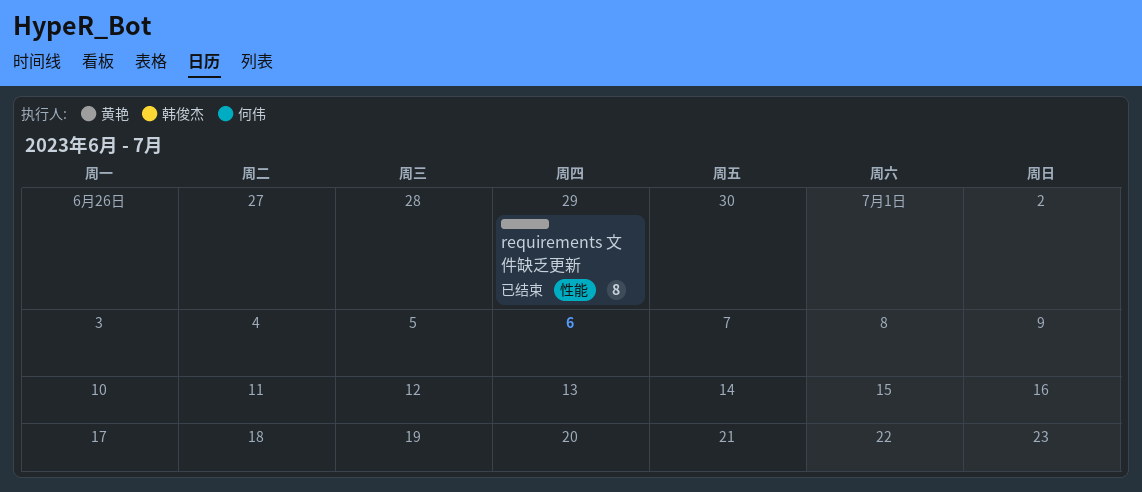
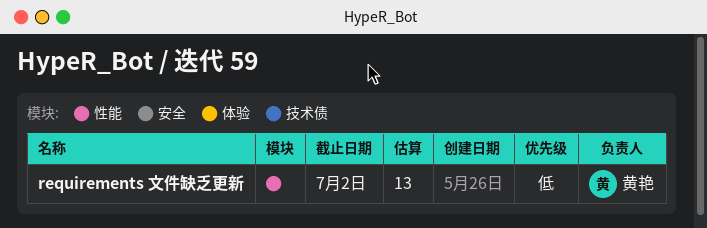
requirements 文件缺乏更新, estimate: 8 -> 13
requirements 文件缺乏更新, due: Jun 29 -> Jul 2

